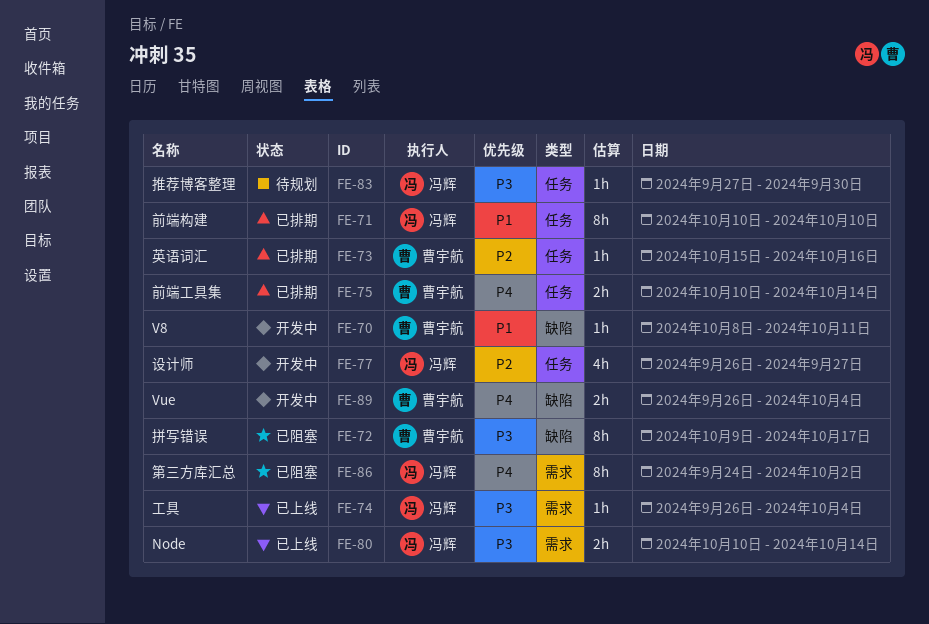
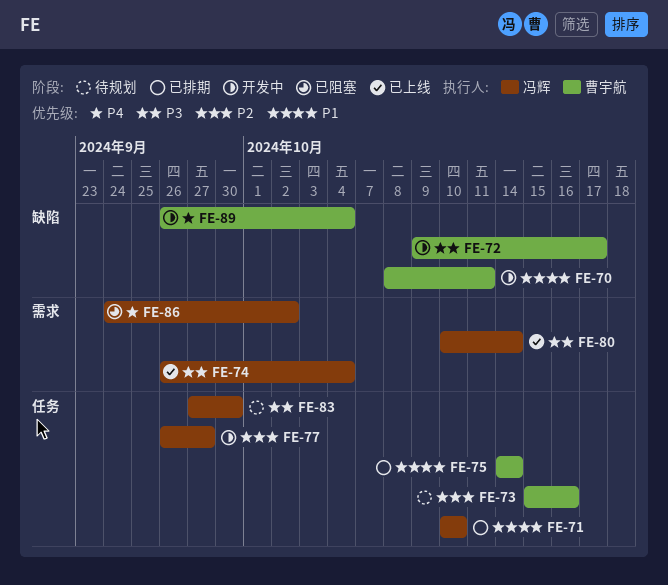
FE-72, status: 已阻塞 -> 开发中
FE-73, status: 已排期 -> 待规划
FE-75, priority: P4 -> P1
FE-75, start: Oct 10 -> Oct 14

